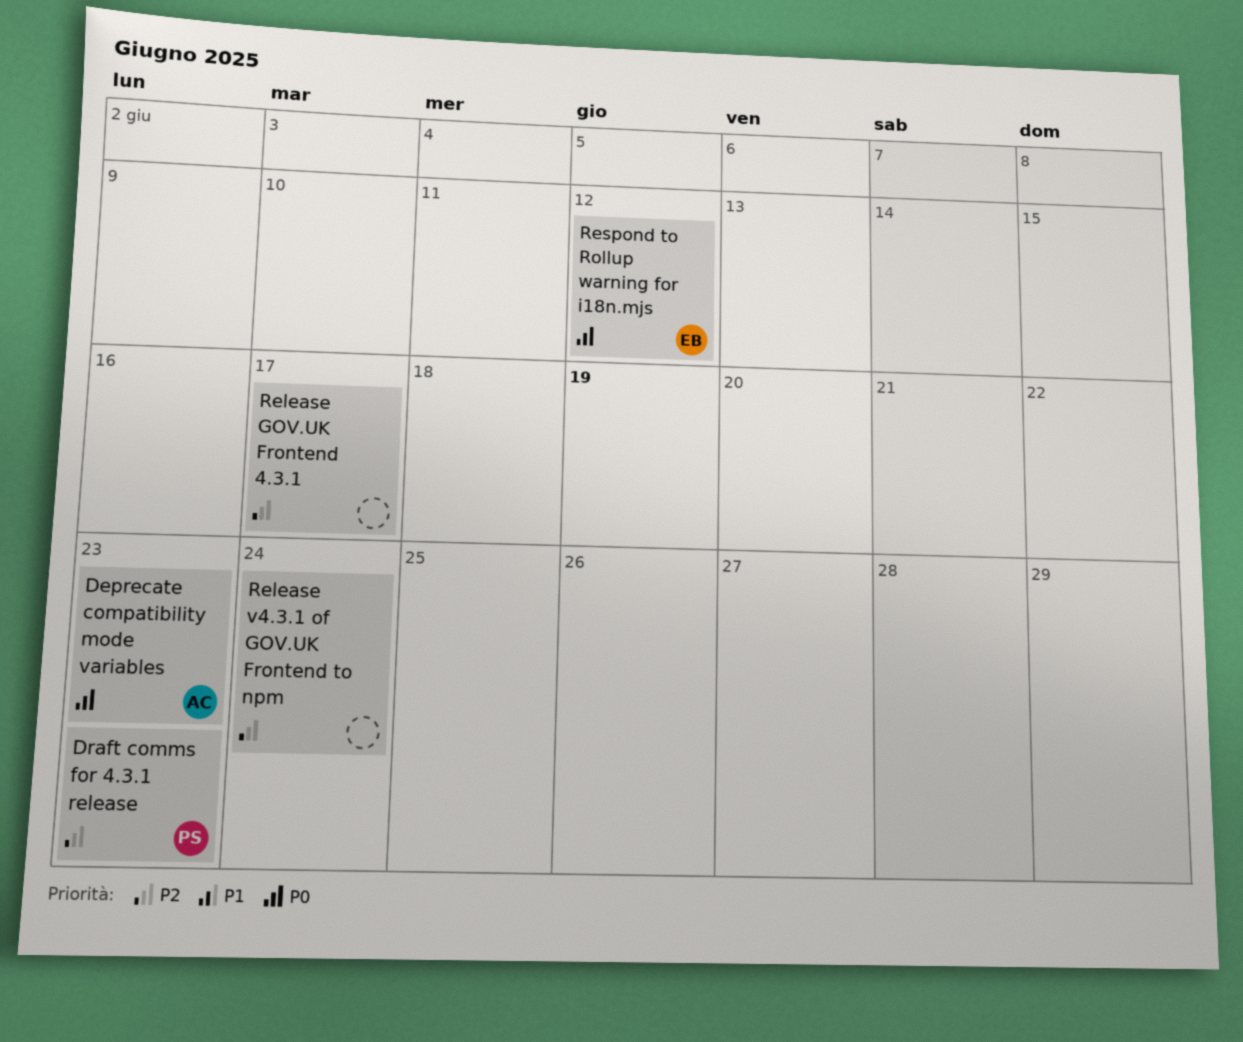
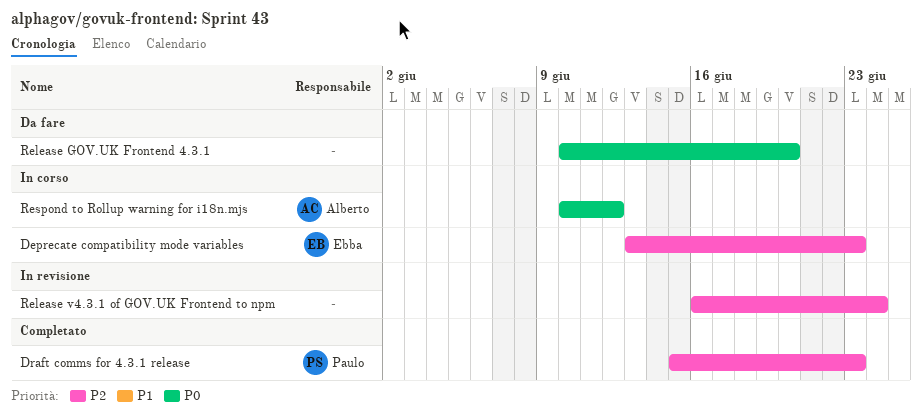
Deprecate compatibility mode variables, owner: Alberto -> Ebba
Deprecate compatibility mode variables, priority: P0 -> P2
Release GOV.UK Frontend 4.3.1, priority: P2 -> P0
Release GOV.UK Frontend 4.3.1, due: Jun 17 -> Jun 20
Respond to Rollup warning for i18n.mjs, owner: Ebba -> Alberto

